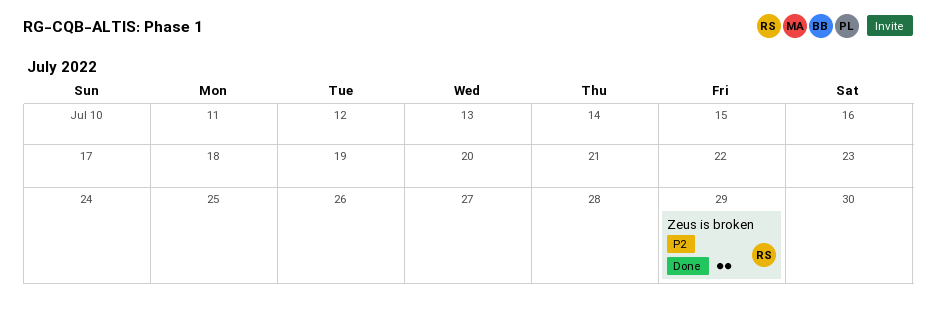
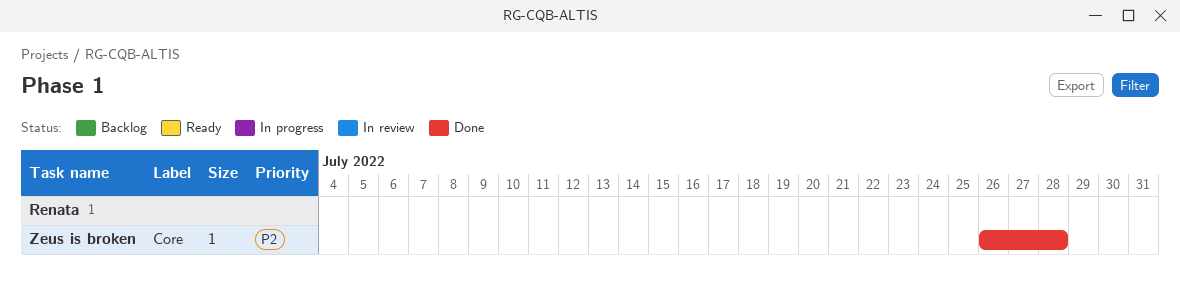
Zeus is broken, estimate: 2 -> 1
Zeus is broken, due: Jul 29 -> Jul 28

